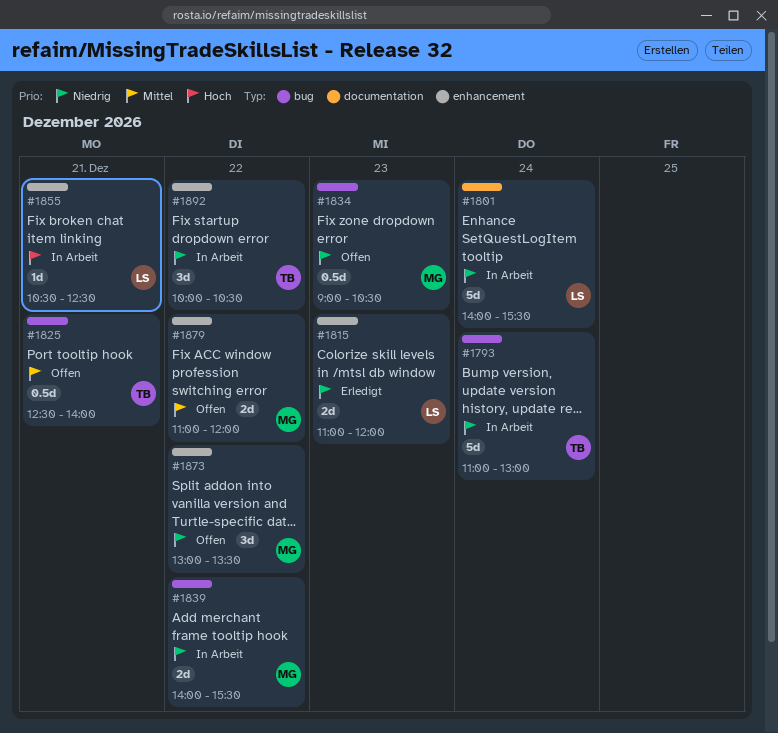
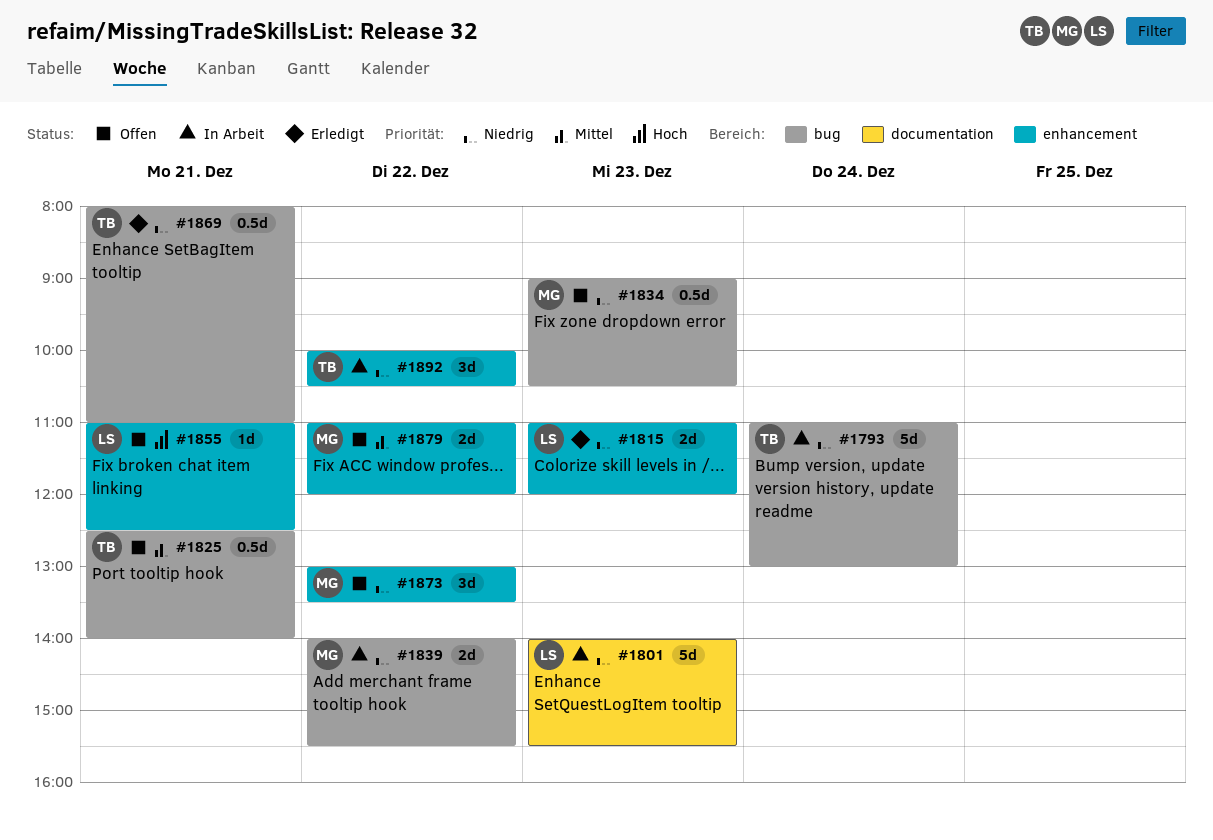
#1801, day: Dec 24 -> Dec 23
#1855, status: In Arbeit -> Offen
#1855, begins: 10:30 -> 11:00
#1869: none -> present

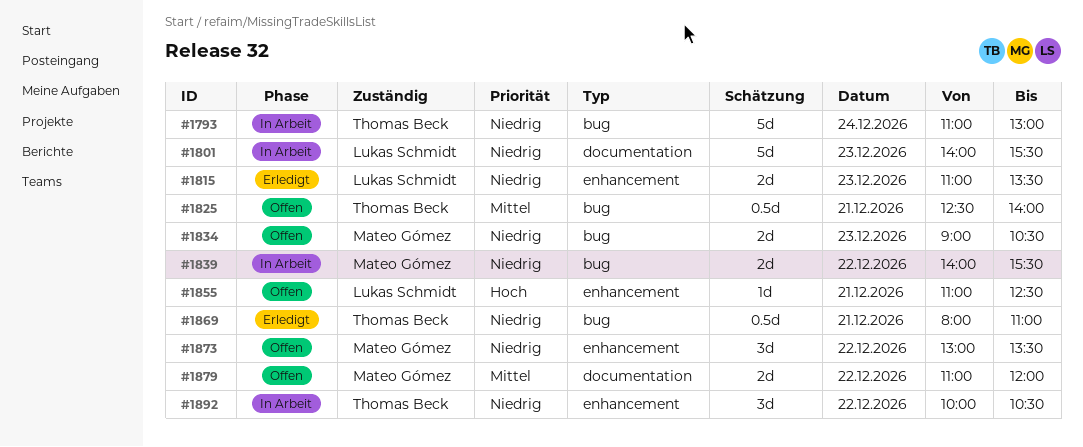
#1815, ends: 12:00 -> 13:30
#1834, estimate: 0.5d -> 2d
#1879, label: enhancement -> documentation

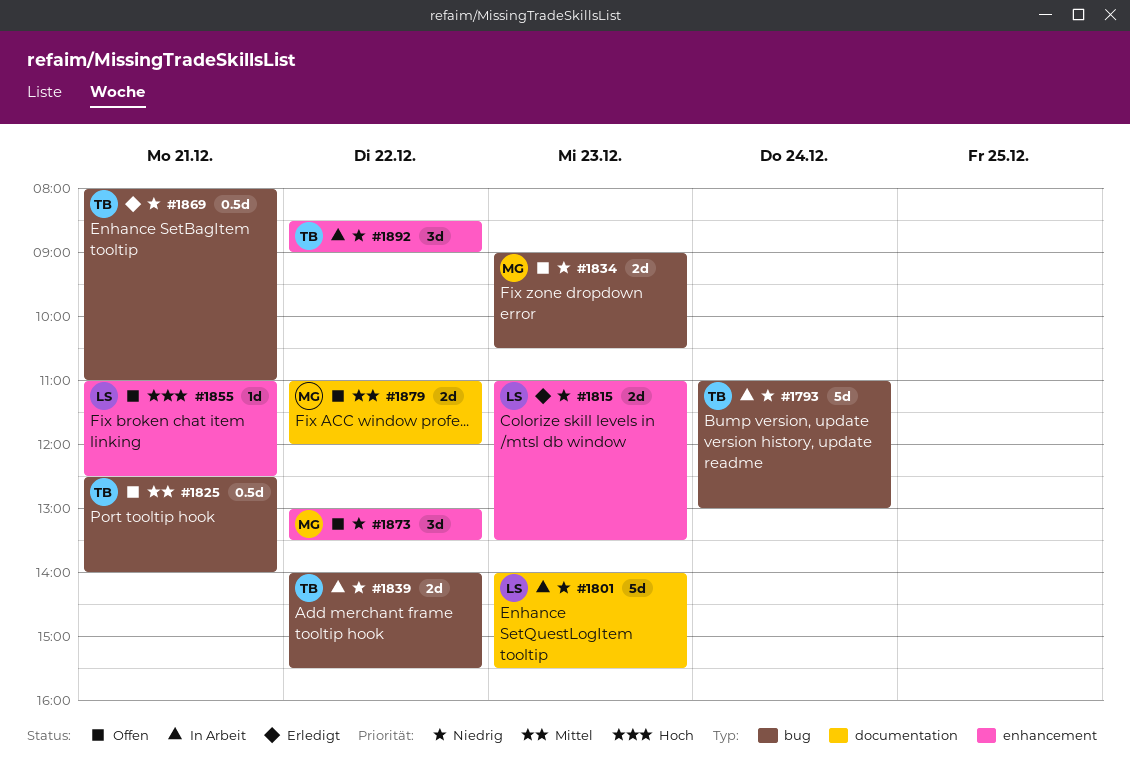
#1839, owner: Mateo Gómez -> Thomas Beck
#1892, begins: 10:00 -> 08:30
#1892, ends: 10:30 -> 09:00

